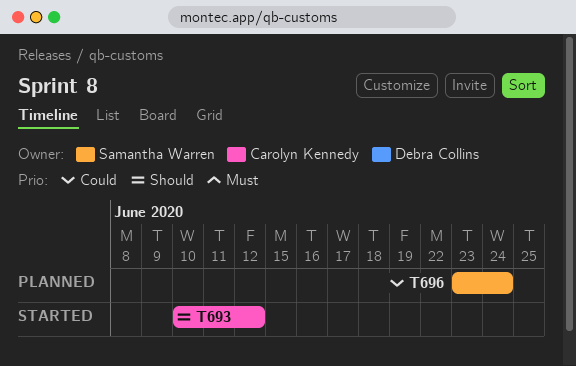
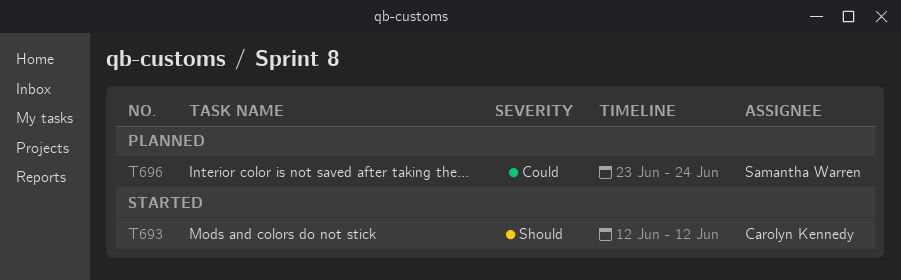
T693, start: Jun 10 -> Jun 12

